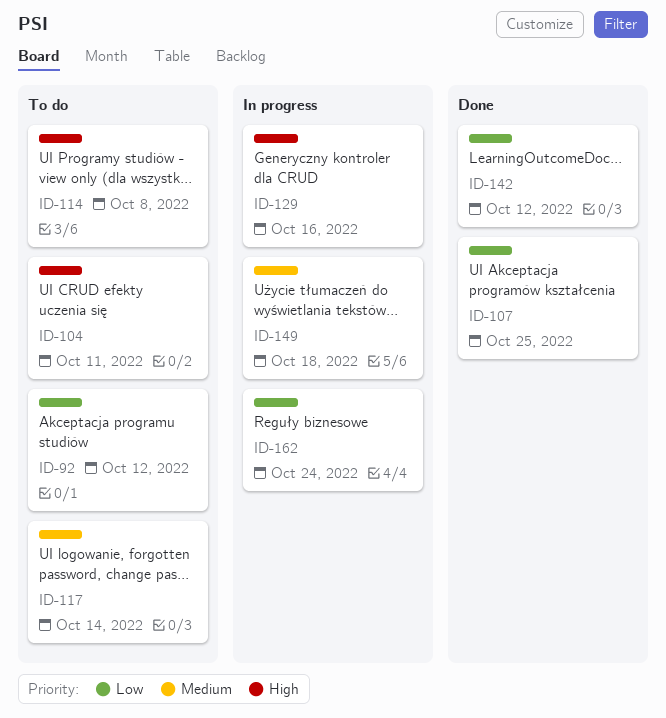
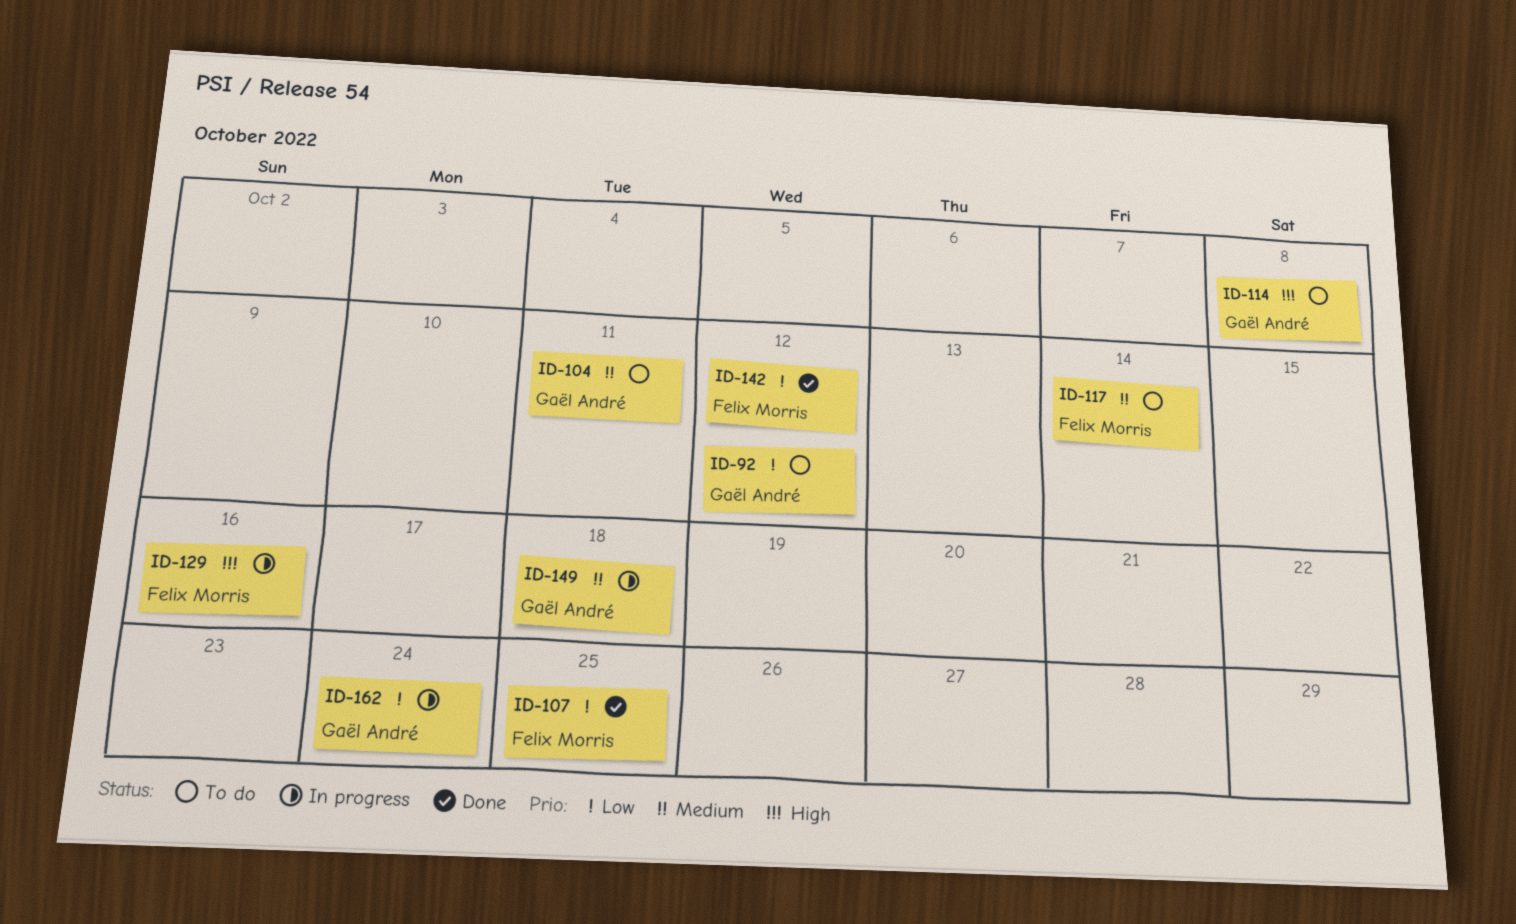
ID-104, priority: High -> Medium

